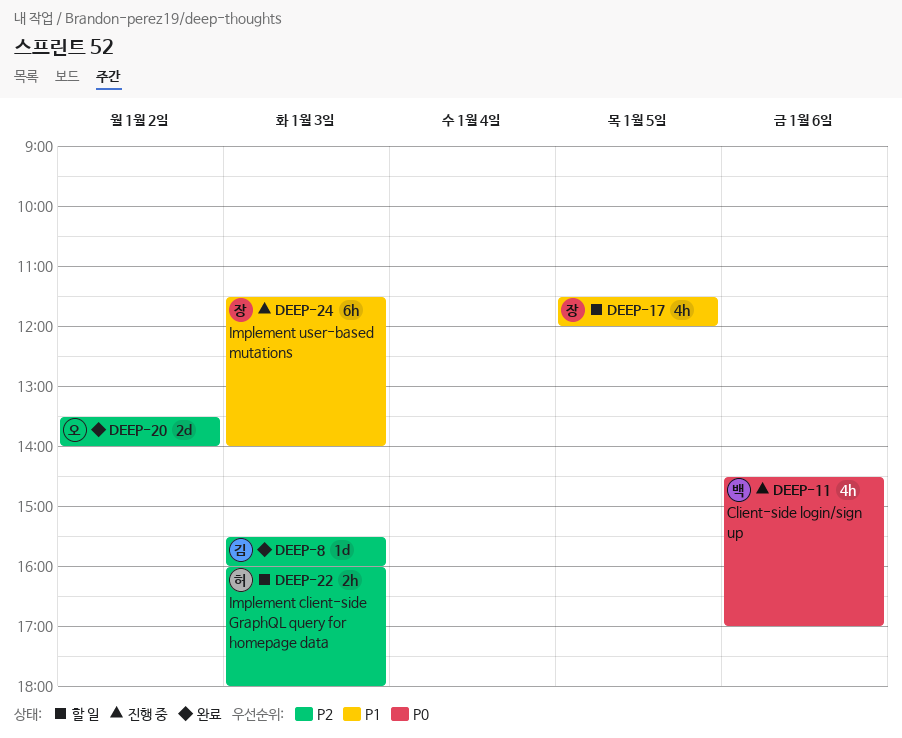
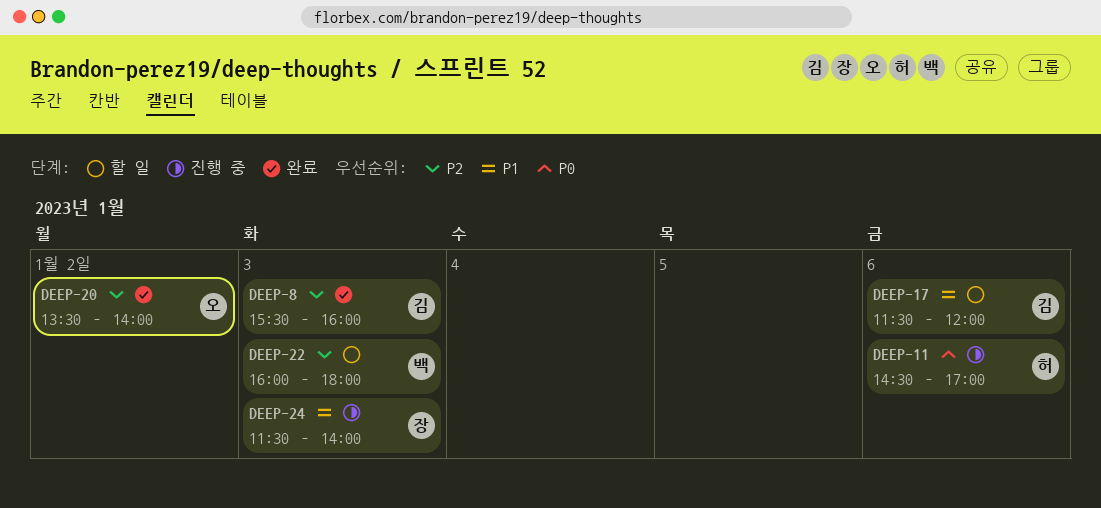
DEEP-11, owner: 백 -> 허
DEEP-17, owner: 장 -> 김
DEEP-17, day: Jan 5 -> Jan 6
DEEP-22, owner: 허 -> 백

